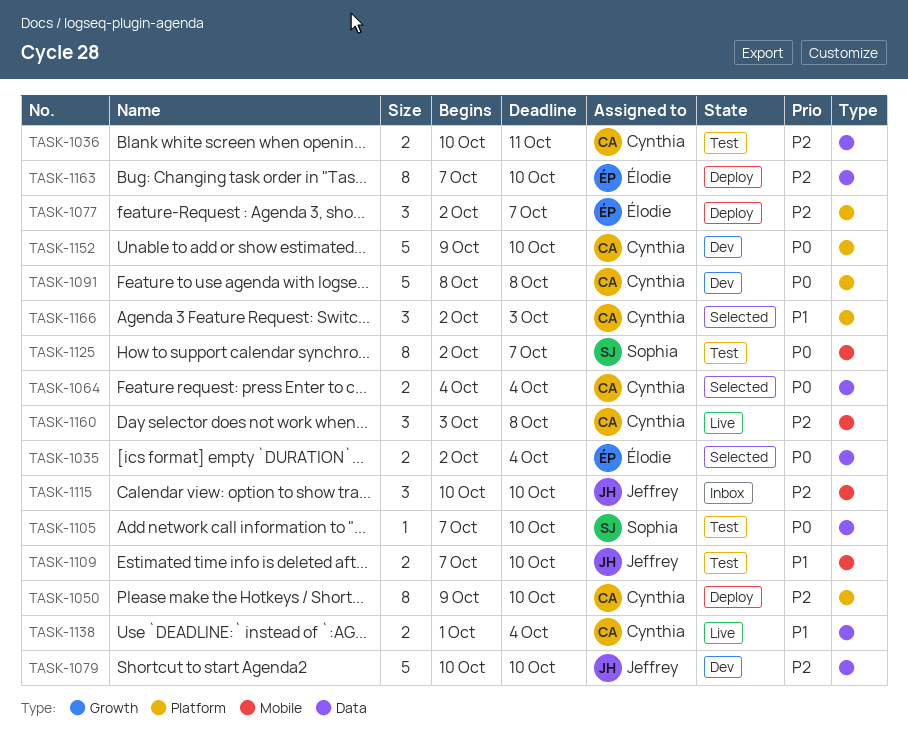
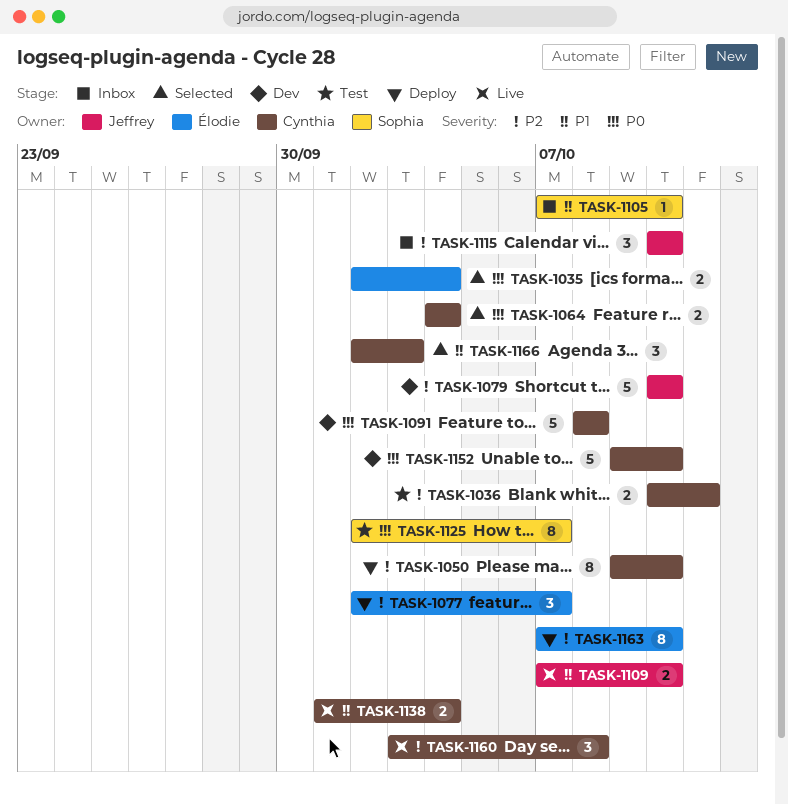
TASK-1105, status: Test -> Inbox
TASK-1105, priority: P0 -> P1
TASK-1109, status: Test -> Live

